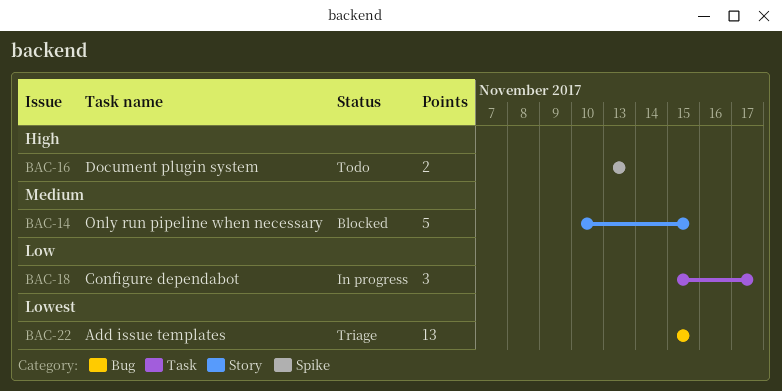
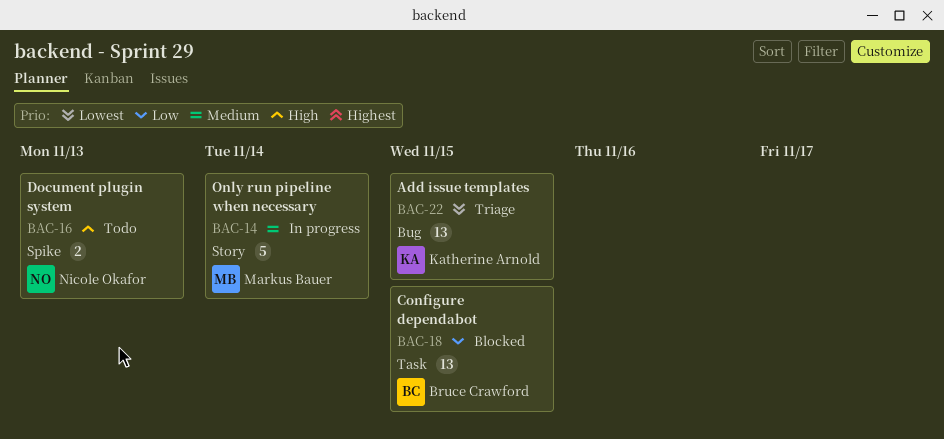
BAC-14, status: Blocked -> In progress
BAC-14, due: Nov 15 -> Nov 14
BAC-18, status: In progress -> Blocked
BAC-18, estimate: 3 -> 13
BAC-18, due: Nov 17 -> Nov 15

